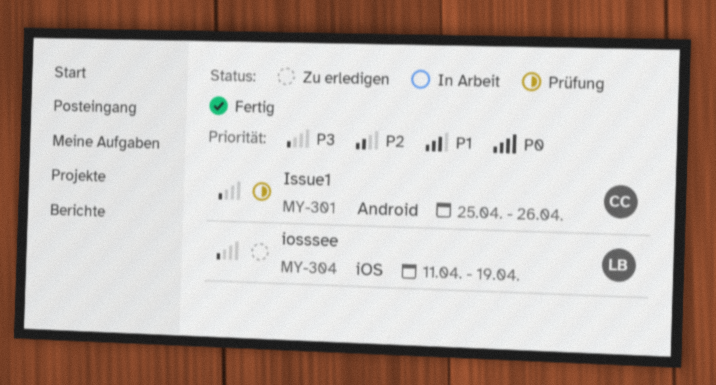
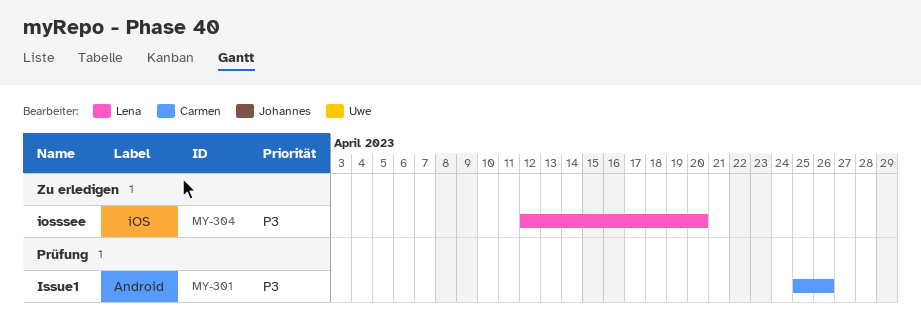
MY-304, start: Apr 11 -> Apr 12
MY-304, due: Apr 19 -> Apr 20

